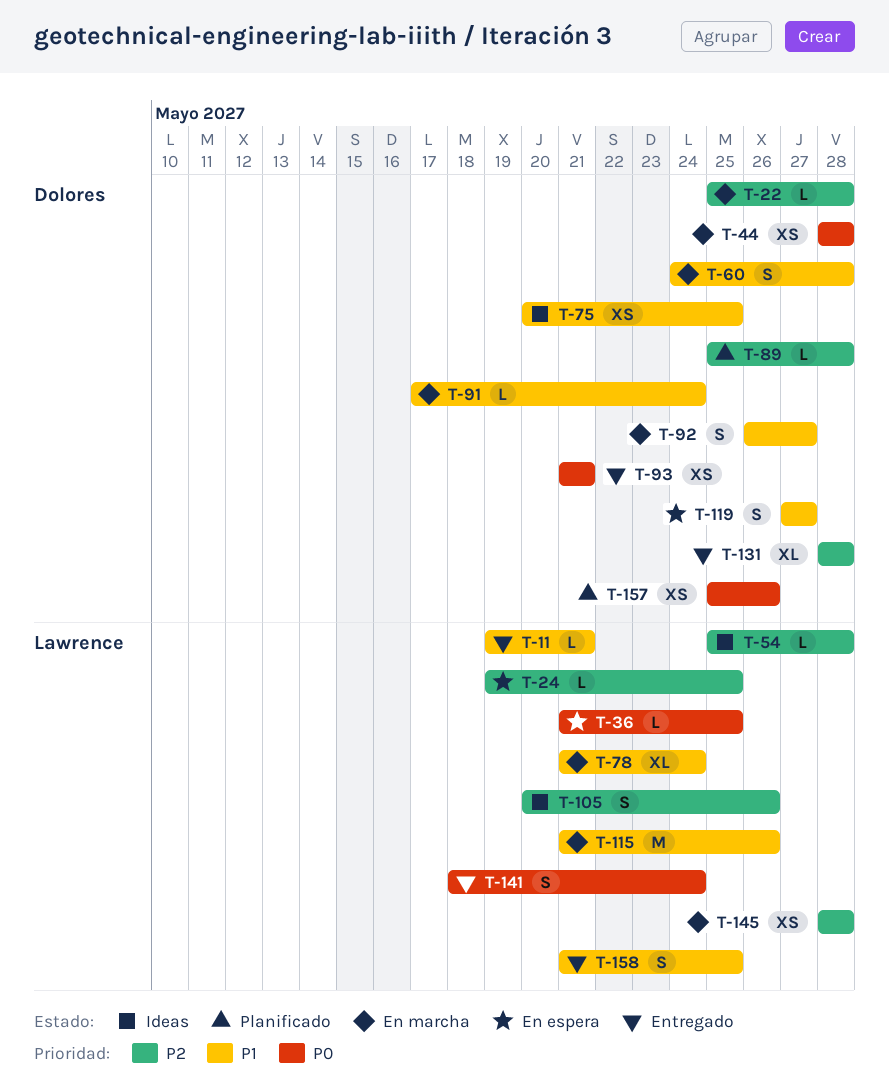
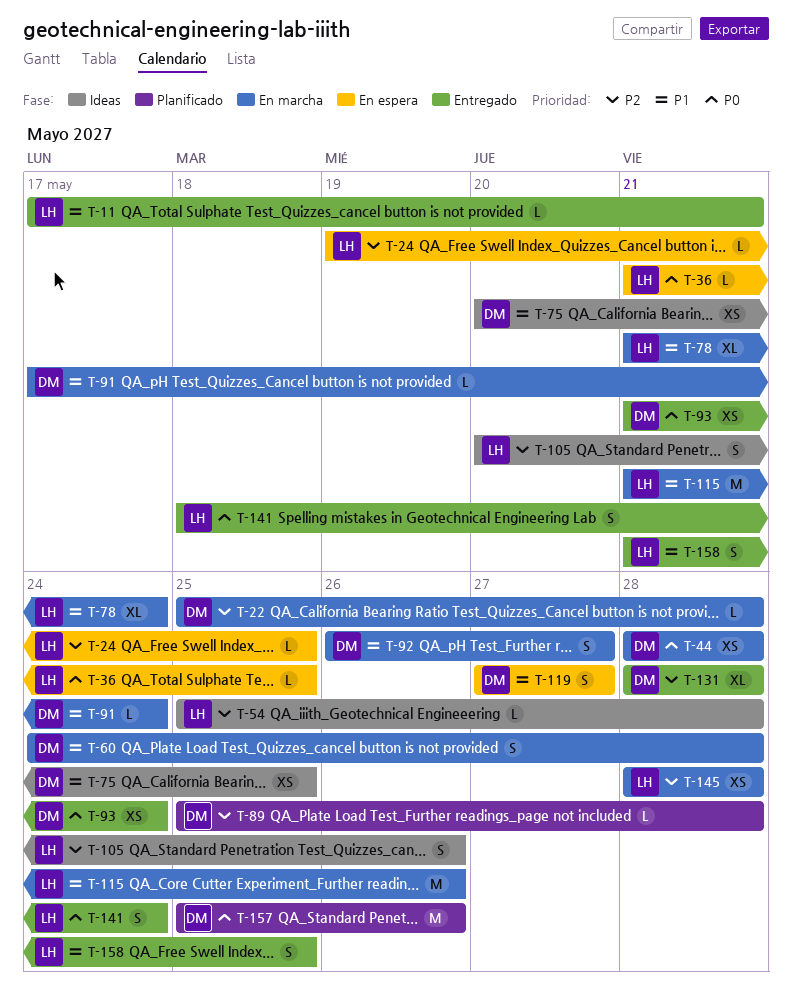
T-11, start: May 19 -> May 17
T-93, due: May 21 -> May 24
T-157, estimate: XS -> M

